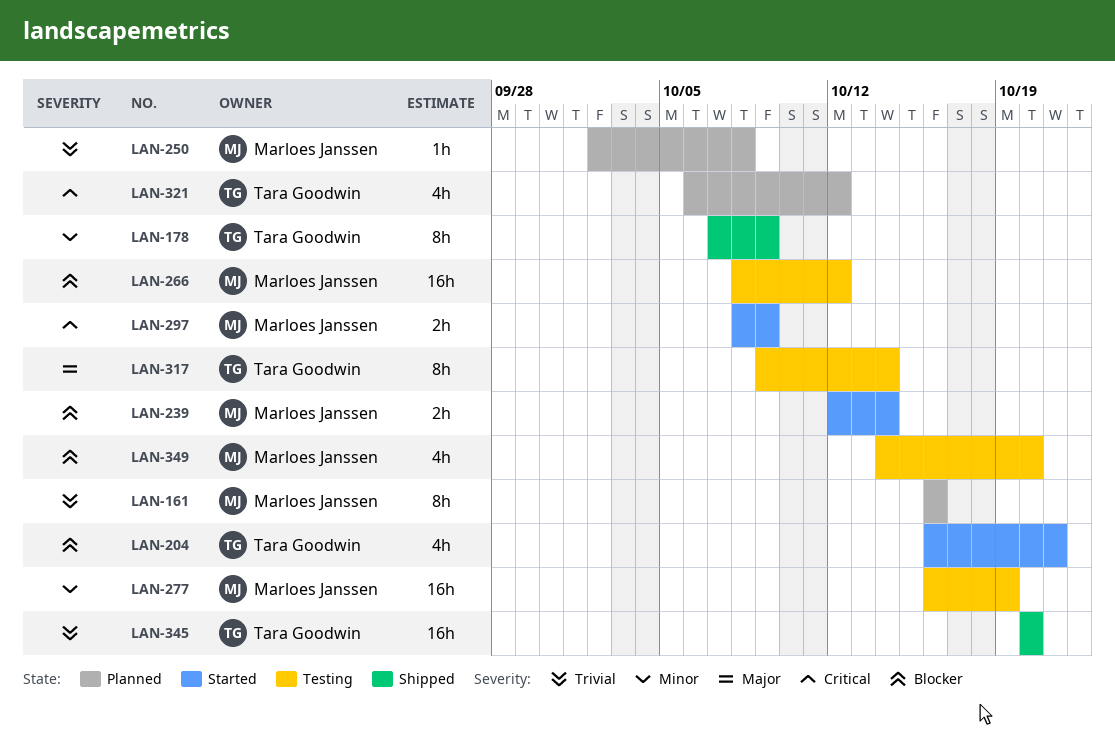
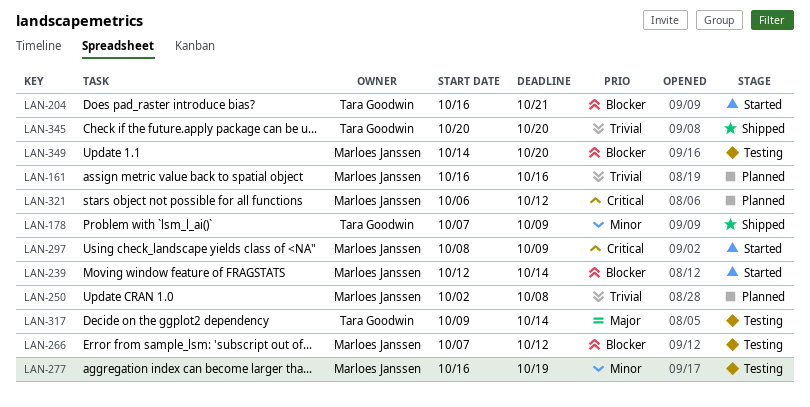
LAN-266, start: Oct 8 -> Oct 7
LAN-321, owner: Tara Goodwin -> Marloes Janssen

